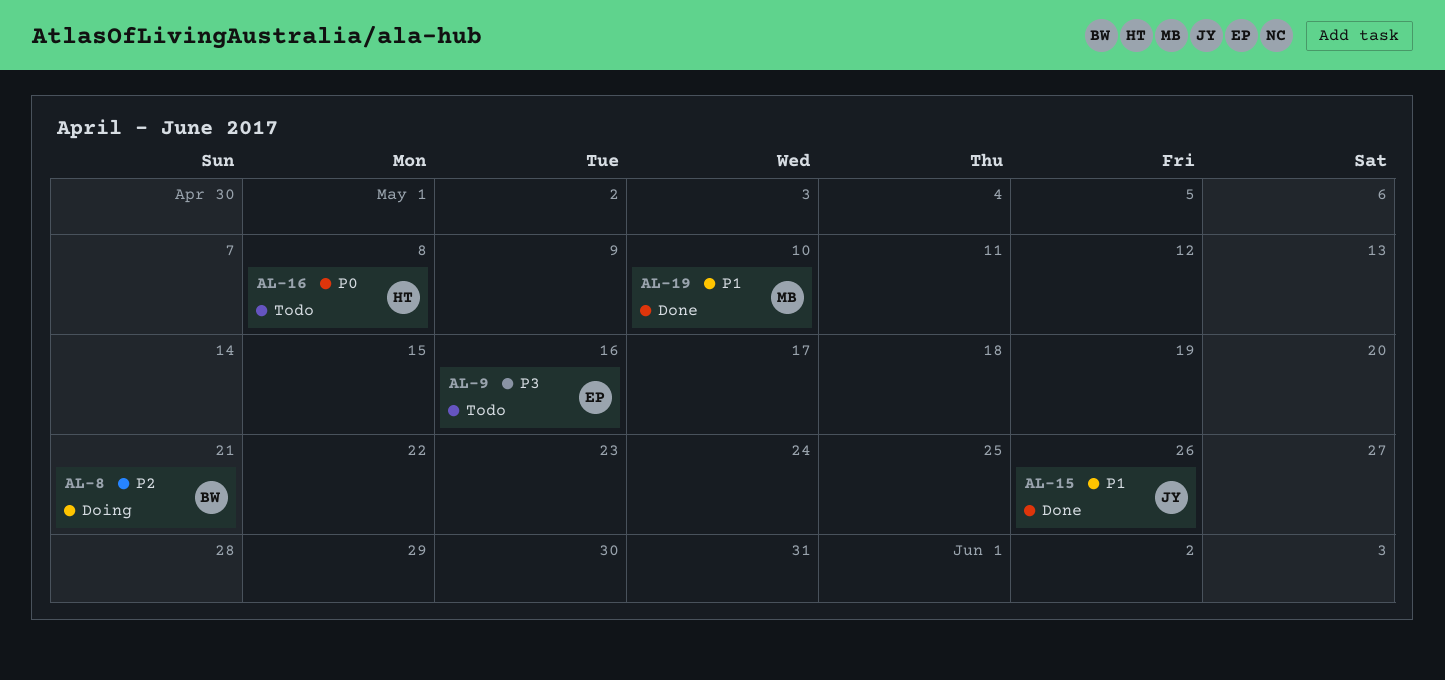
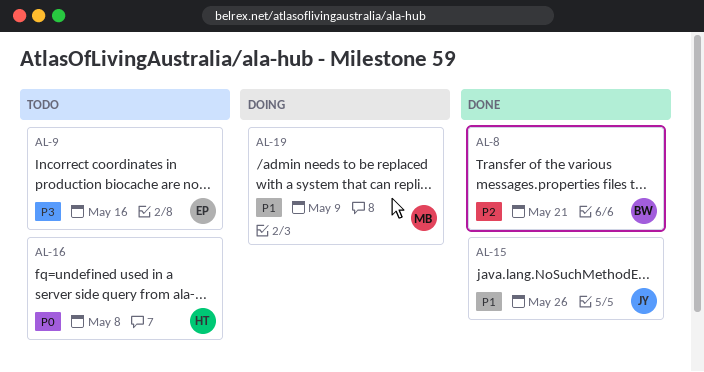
AL-8, status: Doing -> Done
AL-19, status: Done -> Doing
AL-19, due: May 10 -> May 9

